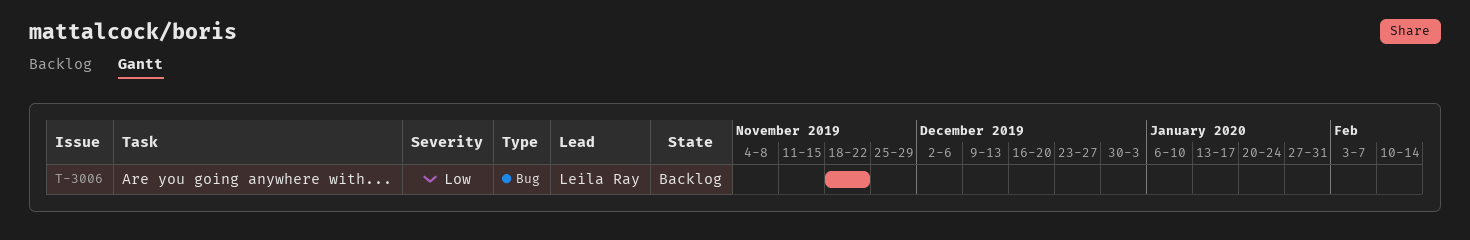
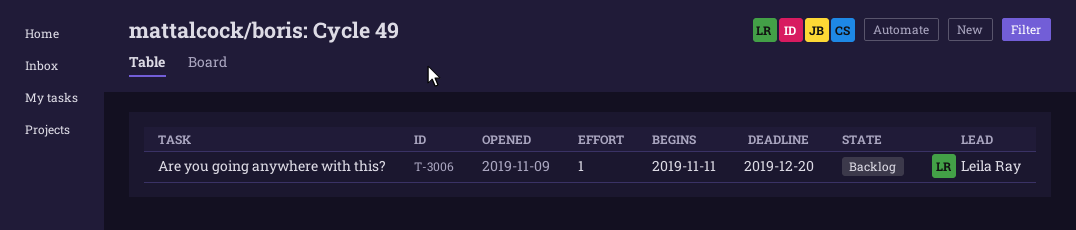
T-3006, start: Nov 18 -> Nov 11
T-3006, due: Nov 22 -> Dec 20

